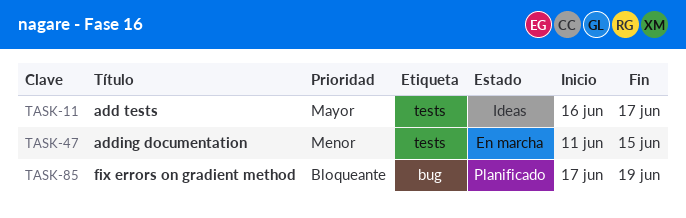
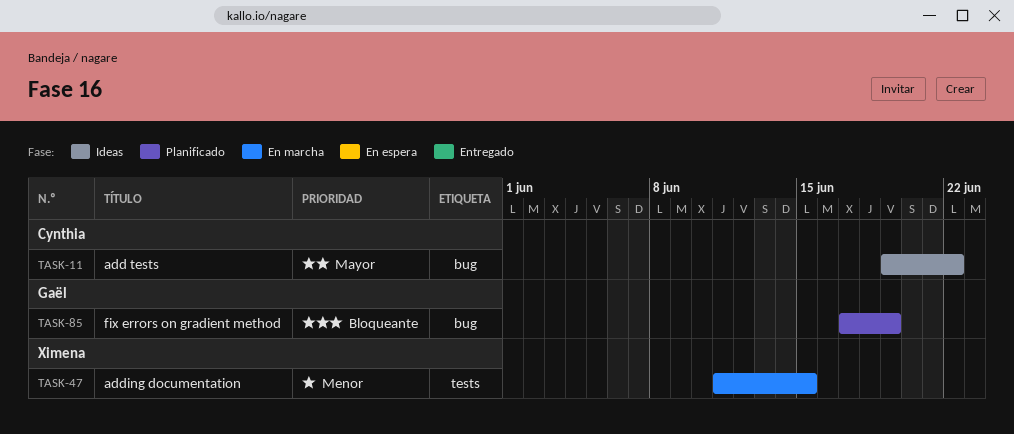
TASK-11, label: tests -> bug
TASK-11, start: Jun 16 -> Jun 19
TASK-11, due: Jun 17 -> Jun 22

